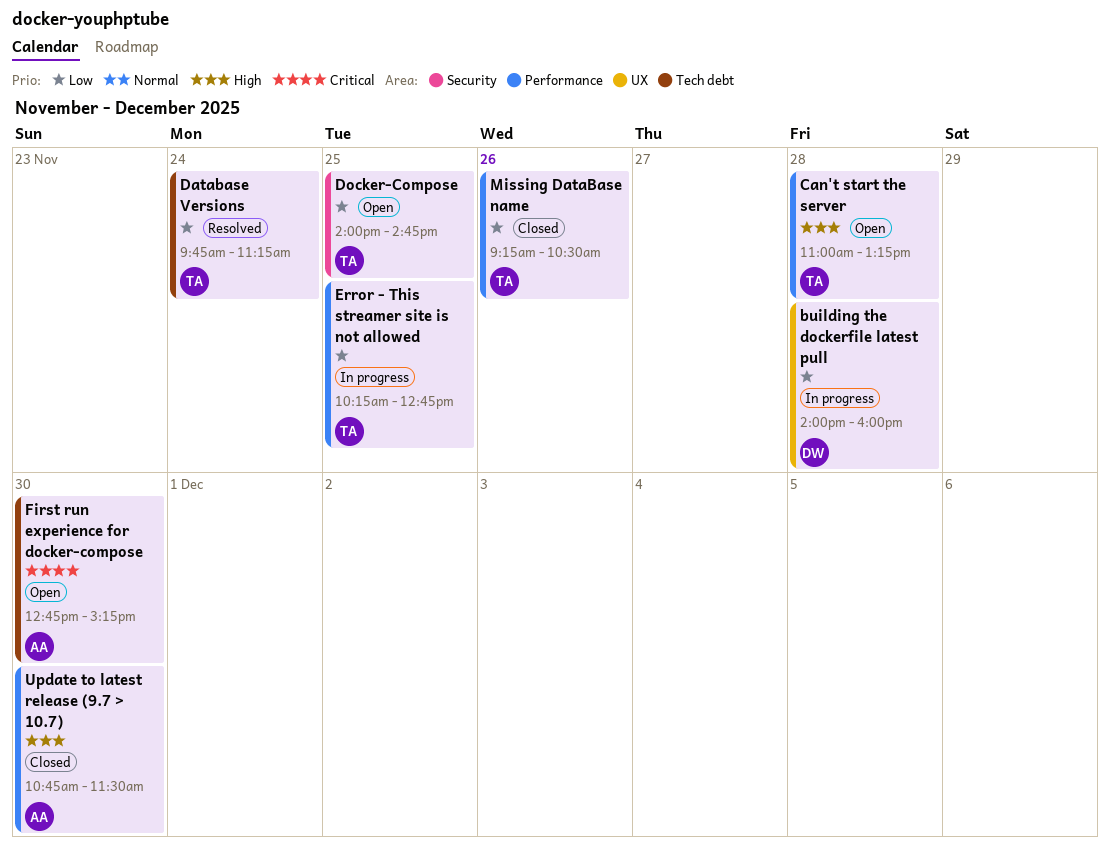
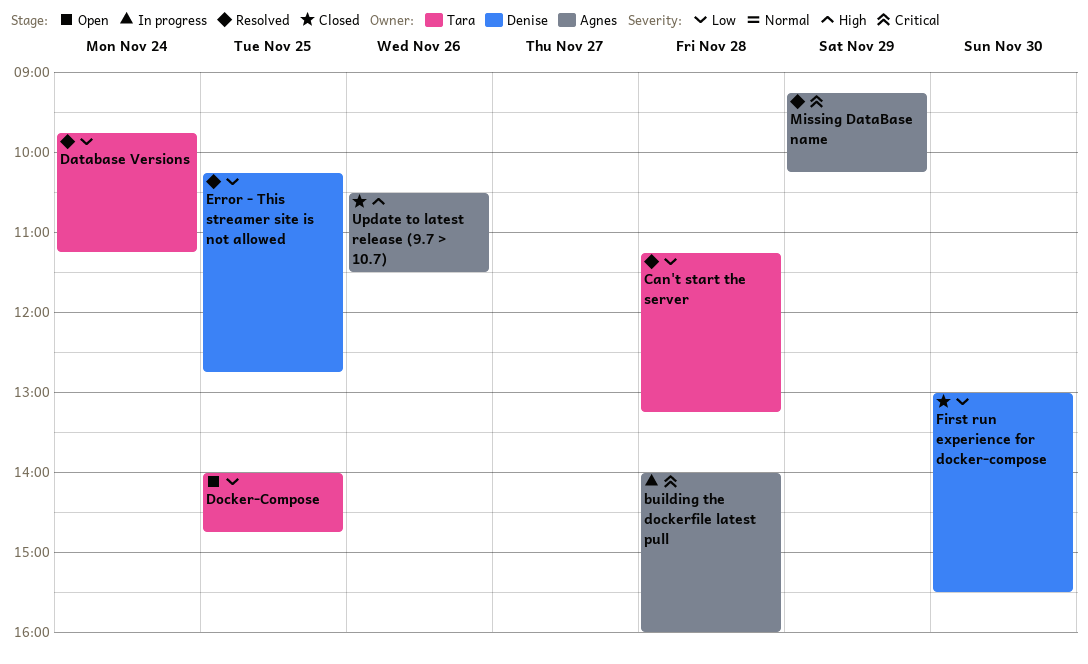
building the dockerfile latest pull, owner: Denise -> Agnes
building the dockerfile latest pull, priority: Low -> Critical
Can't start the server, status: Open -> Resolved
Can't start the server, priority: High -> Low
Can't start the server, begins: 11:00 -> 11:15
Error - This streamer site is not allowed, status: In progress -> Resolved
Error - This streamer site is not allowed, owner: Tara -> Denise
First run experience for docker-compose, status: Open -> Closed
First run experience for docker-compose, owner: Agnes -> Denise
First run experience for docker-compose, priority: Critical -> Low
First run experience for docker-compose, begins: 12:45 -> 13:00
First run experience for docker-compose, ends: 15:15 -> 15:30
Missing DataBase name, status: Closed -> Resolved
Missing DataBase name, owner: Tara -> Agnes
Missing DataBase name, priority: Low -> Critical
Missing DataBase name, day: Nov 26 -> Nov 29
Missing DataBase name, ends: 10:30 -> 10:15
Update to latest release (9.7 > 10.7), day: Nov 30 -> Nov 26
Update to latest release (9.7 > 10.7), begins: 10:45 -> 10:30

